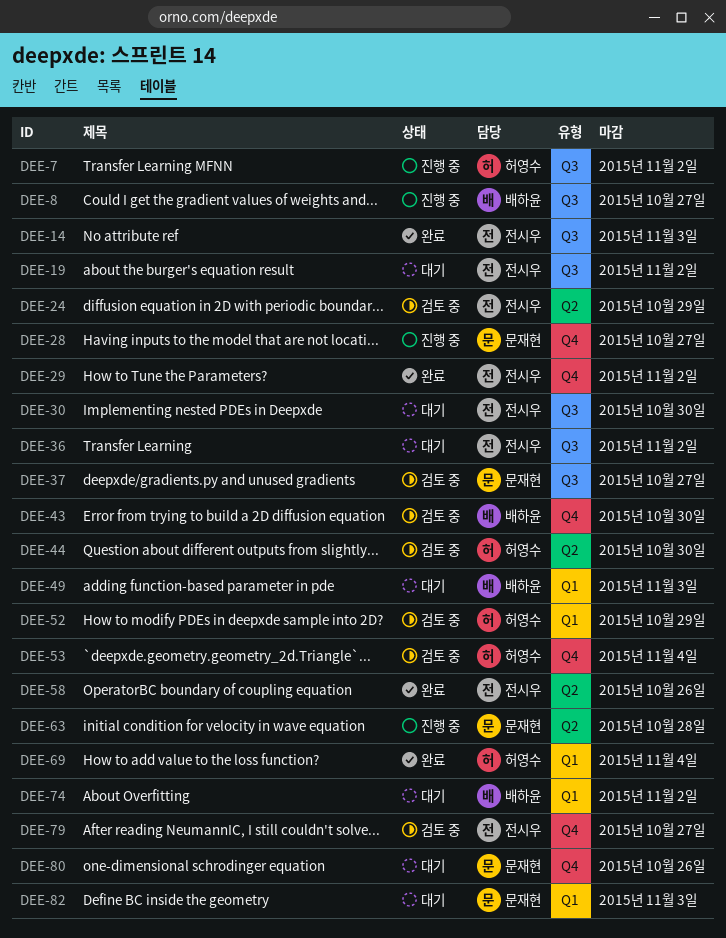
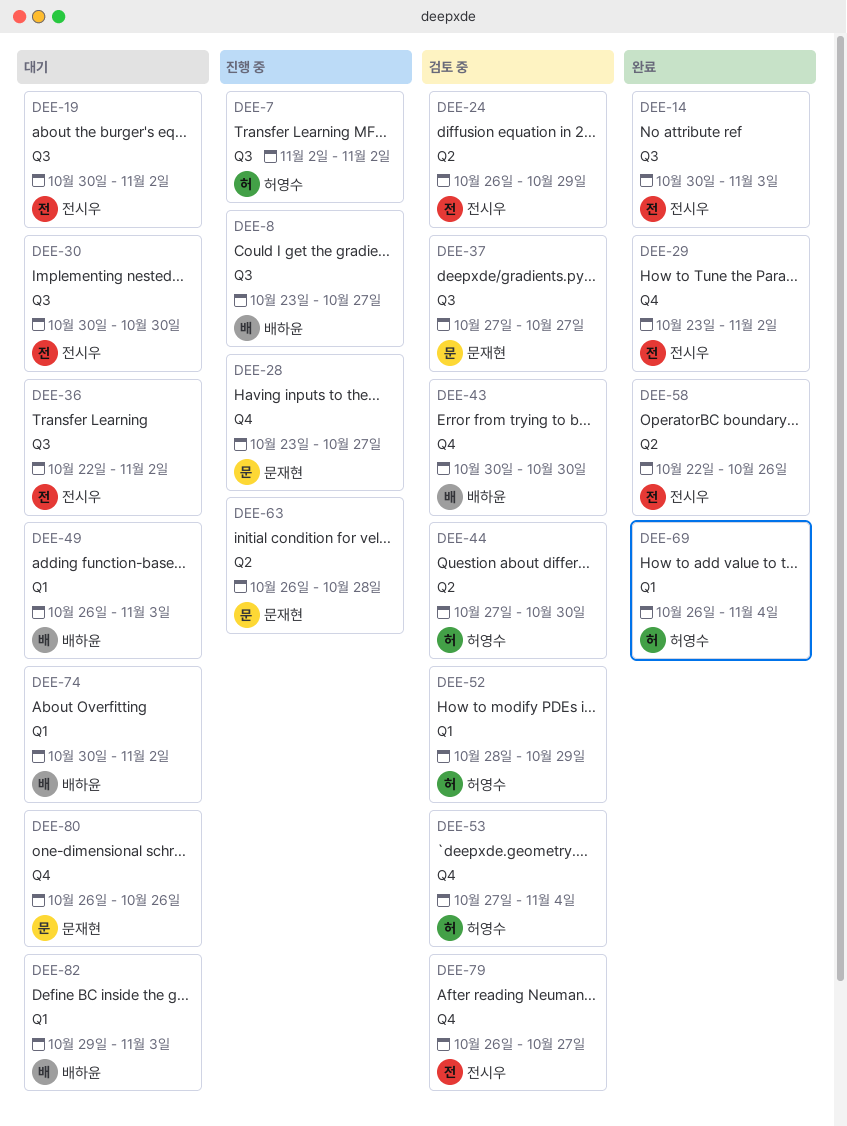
DEE-82, owner: 문재현 -> 배하윤

